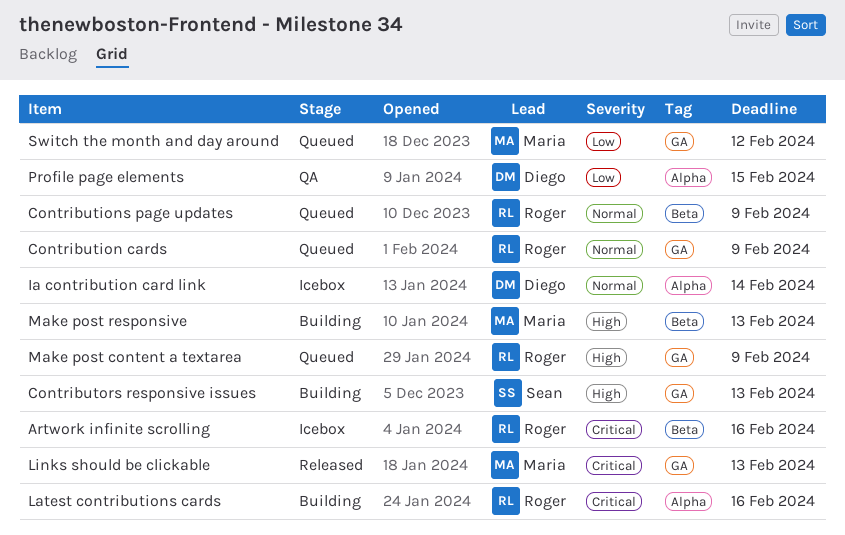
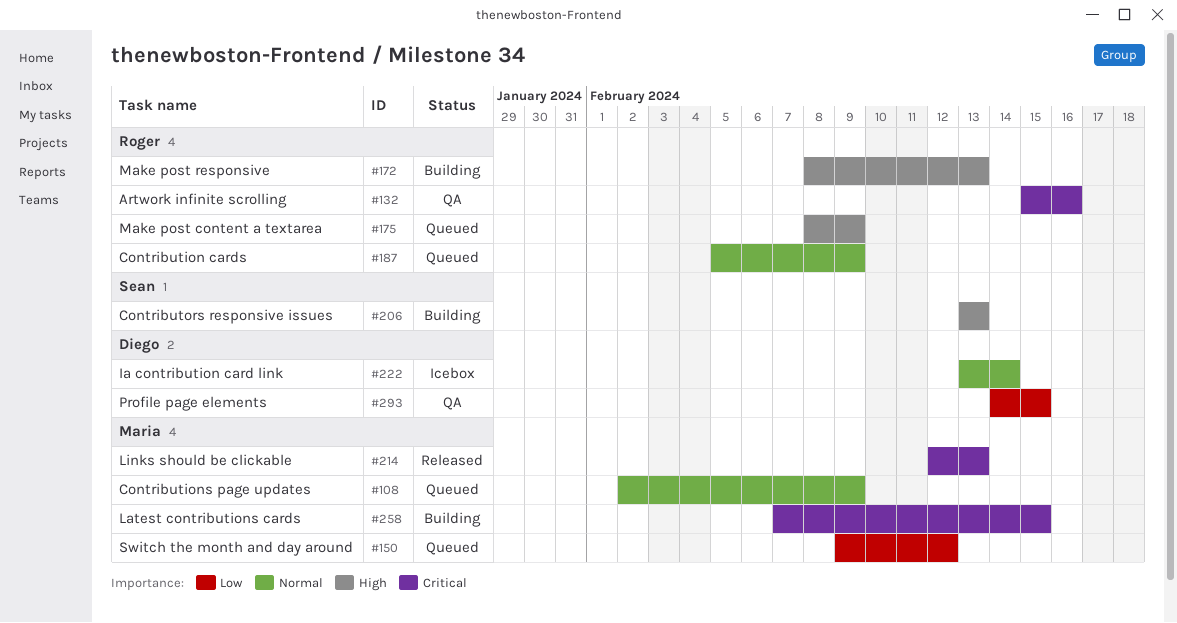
Artwork infinite scrolling, status: Icebox -> QA
Contributions page updates, owner: Roger -> Maria
Latest contributions cards, owner: Roger -> Maria
Latest contributions cards, due: Feb 16 -> Feb 15
Make post responsive, owner: Maria -> Roger

